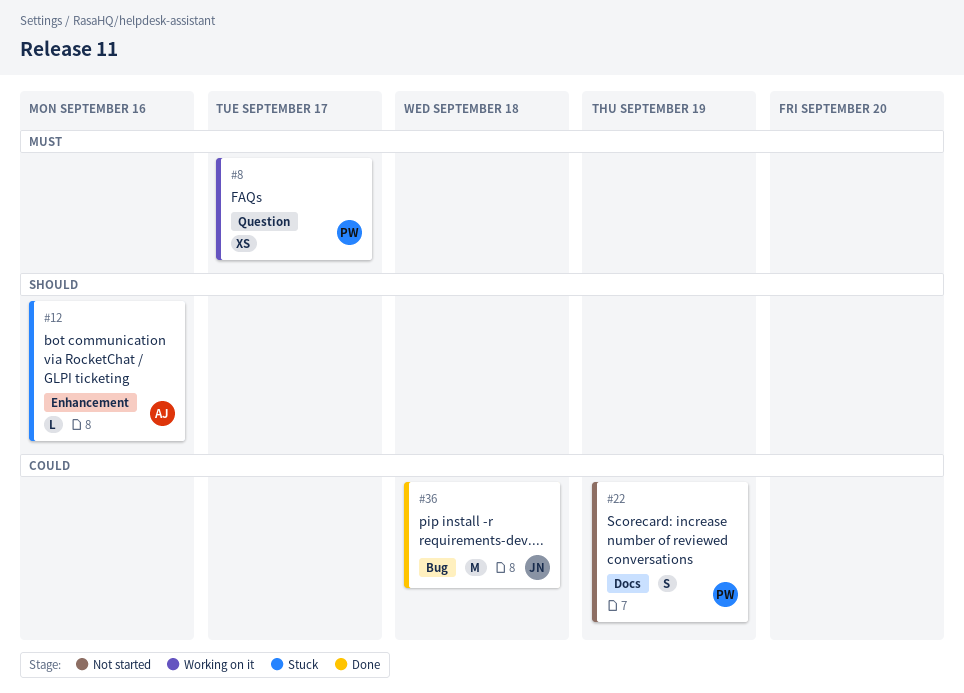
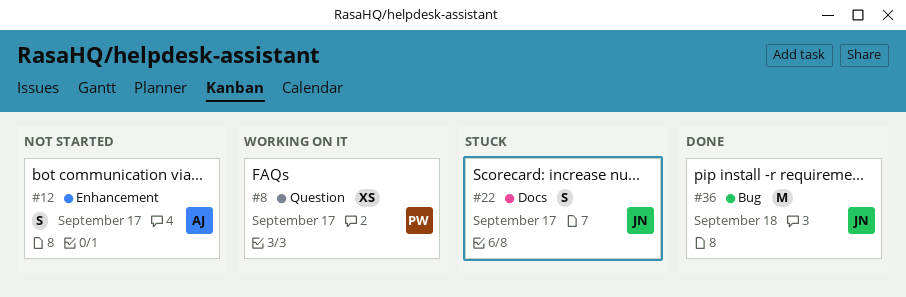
#12, status: Stuck -> Not started
#12, estimate: L -> S
#12, due: Sep 16 -> Sep 17
#22, status: Not started -> Stuck
#22, owner: PW -> JN
#22, due: Sep 19 -> Sep 17

